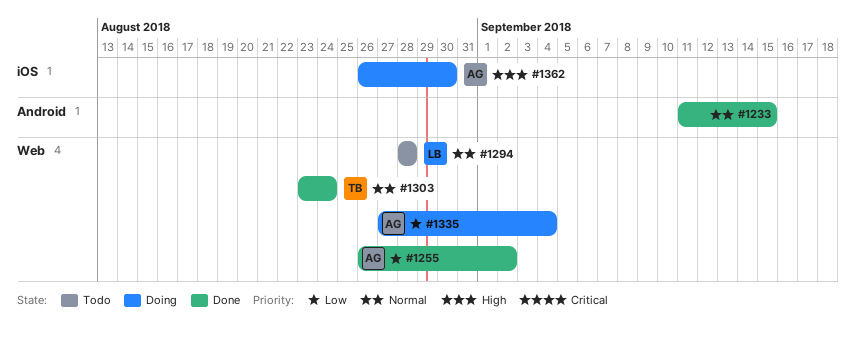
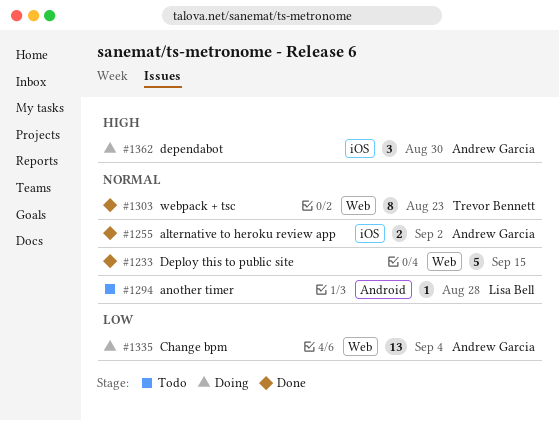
#1233, label: Android -> Web
#1255, priority: Low -> Normal
#1255, label: Web -> iOS
#1294, label: Web -> Android
#1303, due: Aug 24 -> Aug 23

